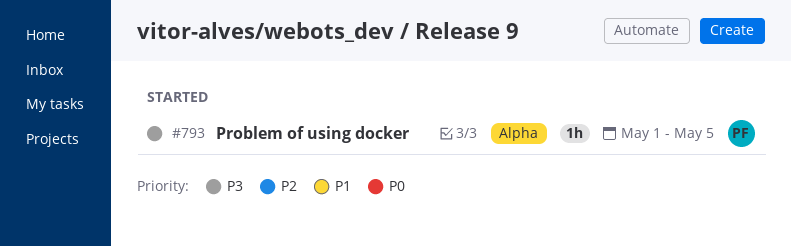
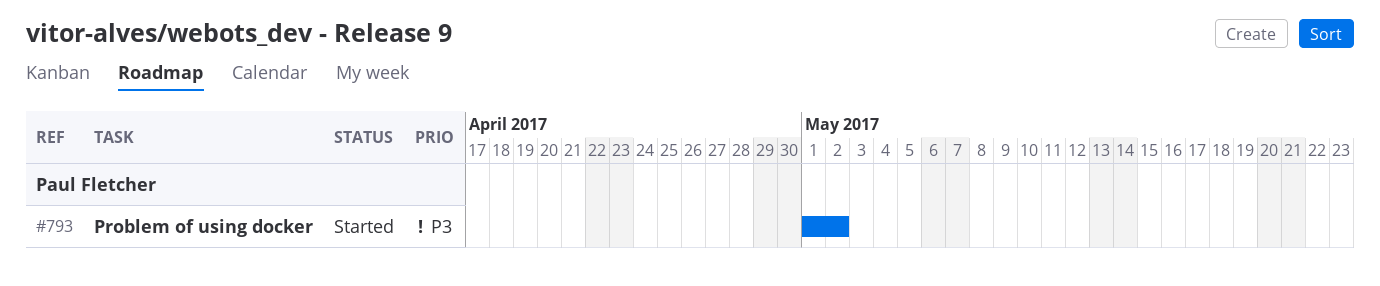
#793, due: May 5 -> May 2

